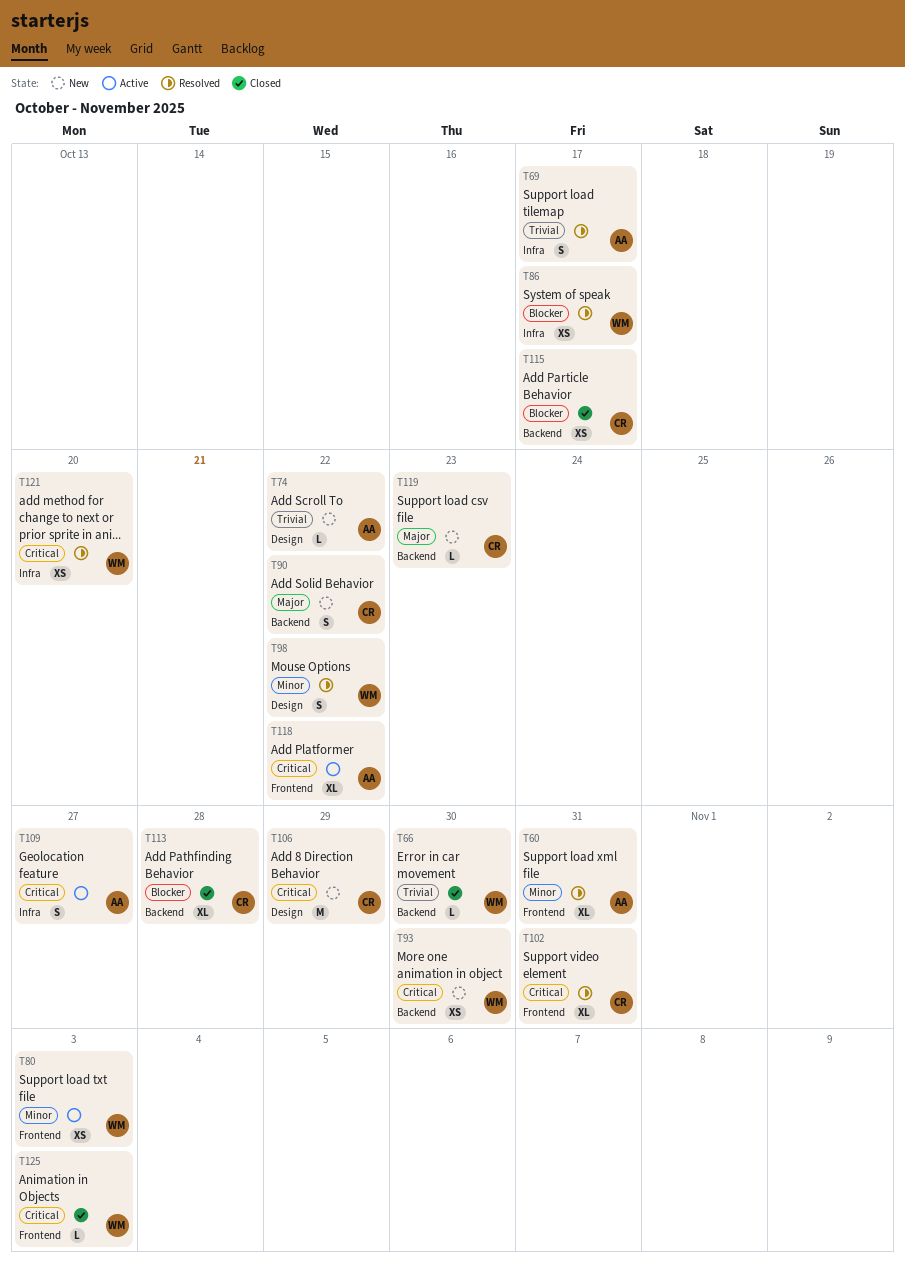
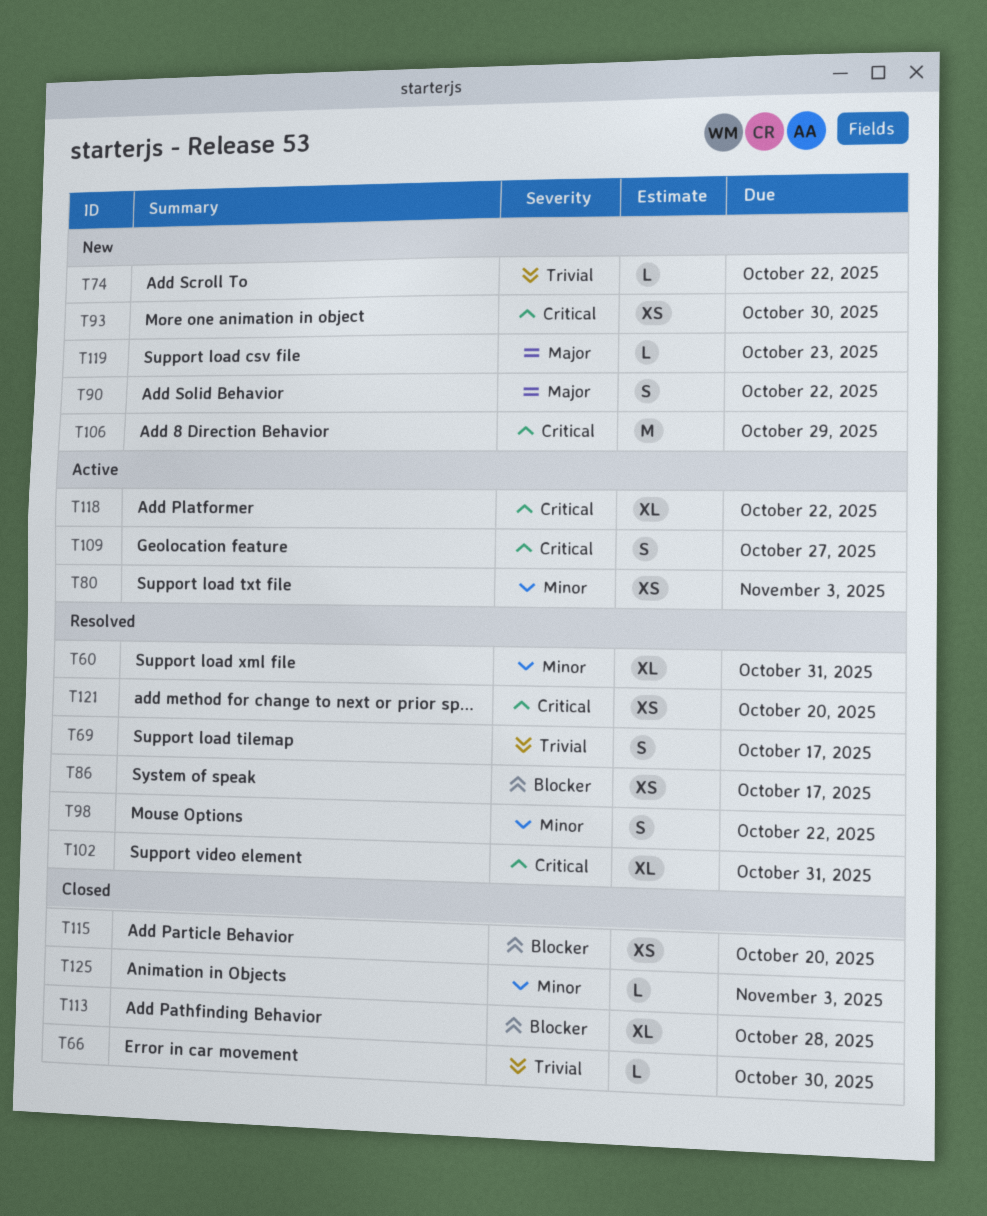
T115, due: Oct 17 -> Oct 20
T125, priority: Critical -> Minor

